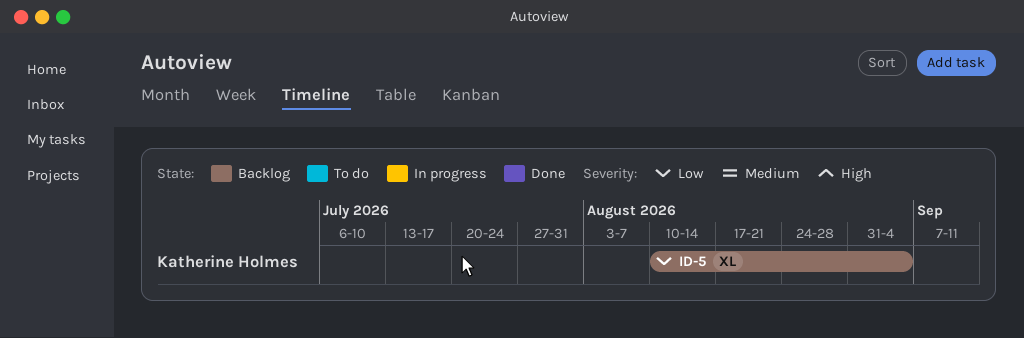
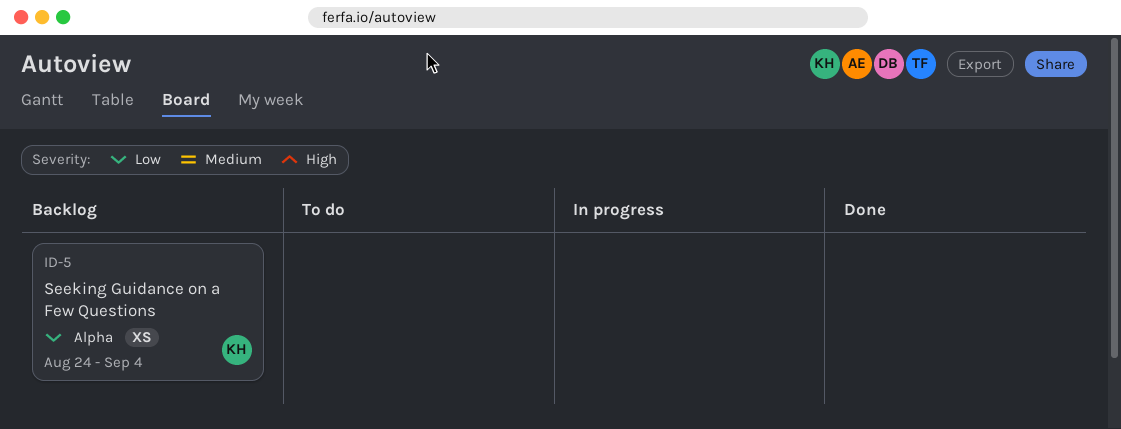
ID-5, estimate: XL -> XS
ID-5, start: Aug 10 -> Aug 24

